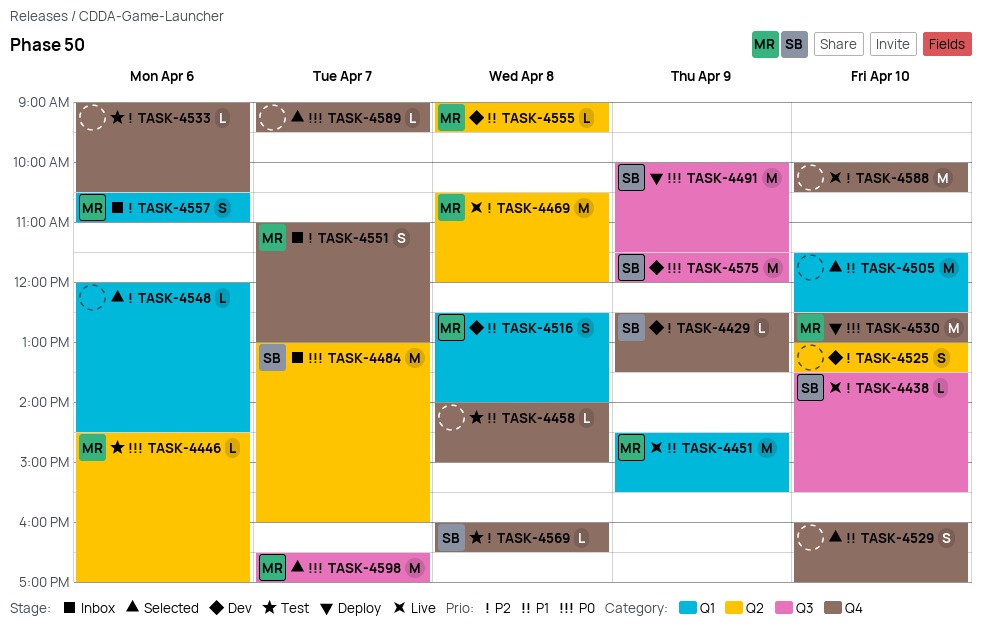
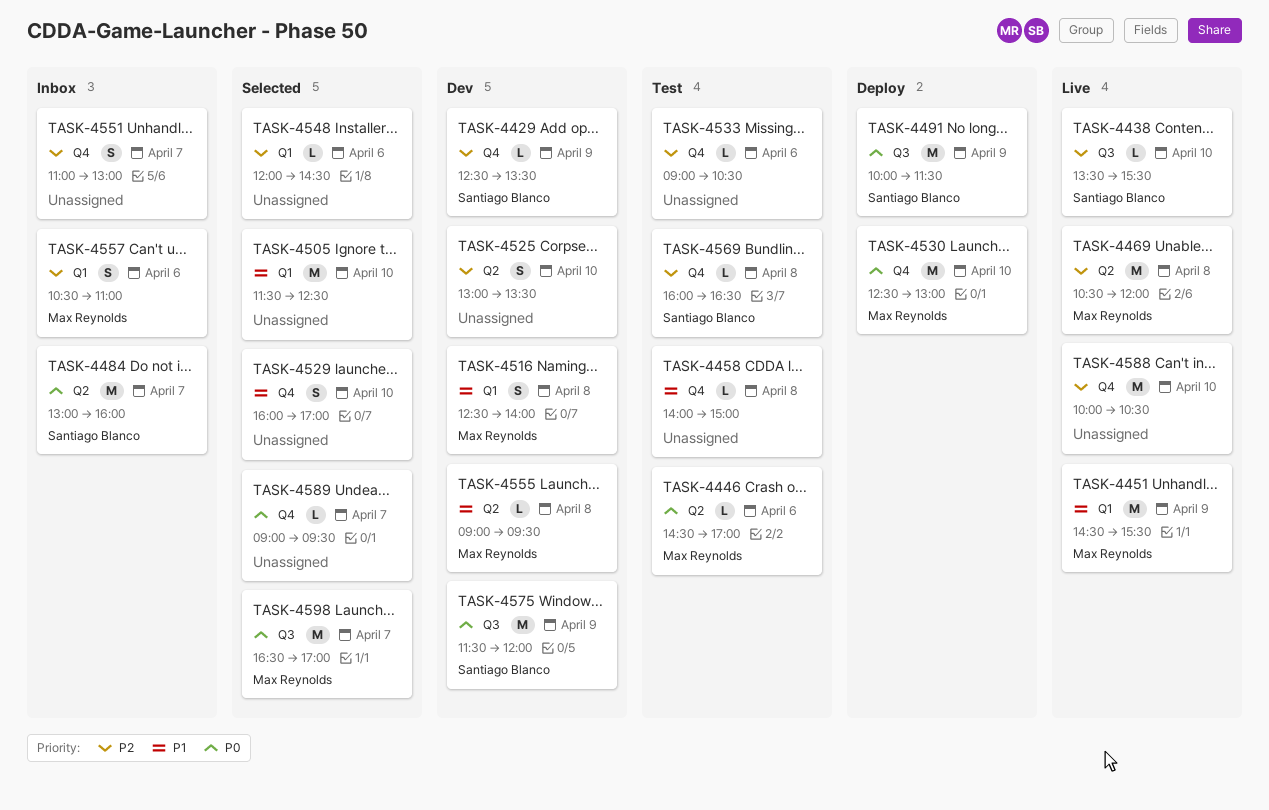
TASK-4551, owner: Max Reynolds -> none

